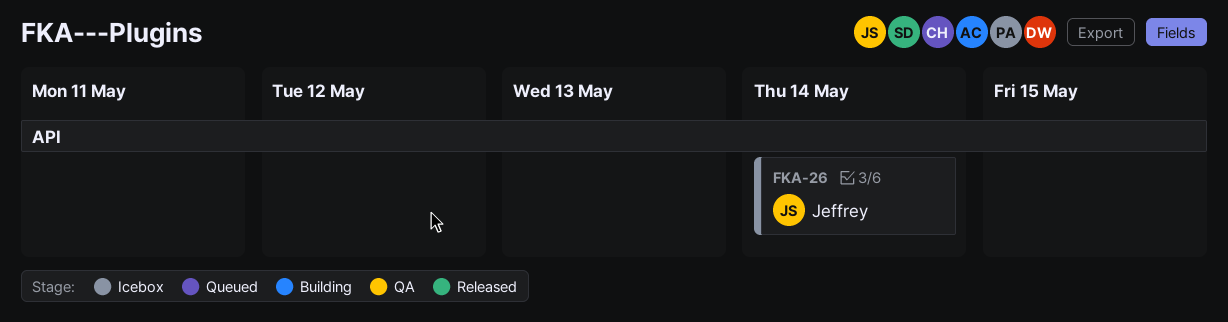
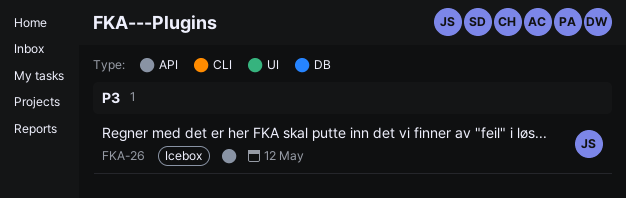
FKA-26, due: May 14 -> May 12

